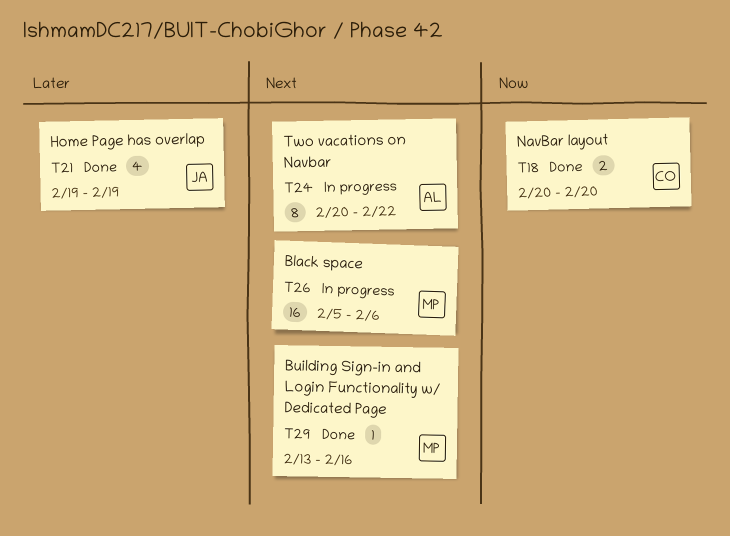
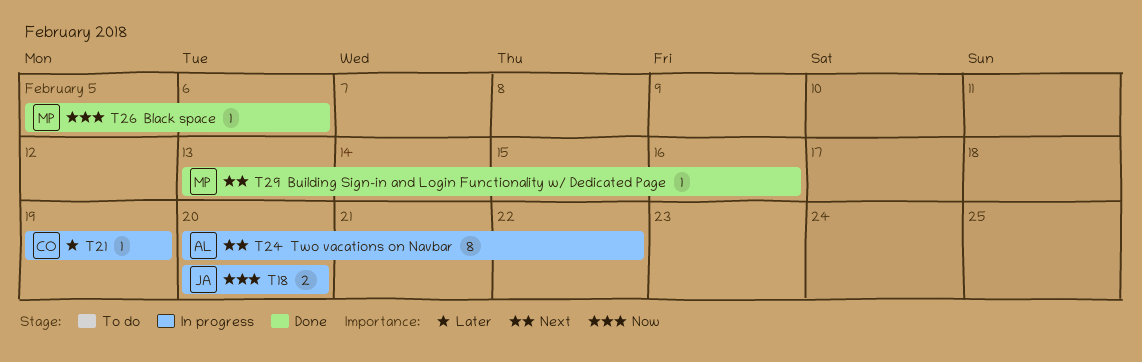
T18, status: Done -> In progress
T18, owner: CO -> JA
T21, status: Done -> In progress
T21, owner: JA -> CO
T21, estimate: 4 -> 1
T26, status: In progress -> Done
T26, priority: Next -> Now
T26, estimate: 16 -> 1

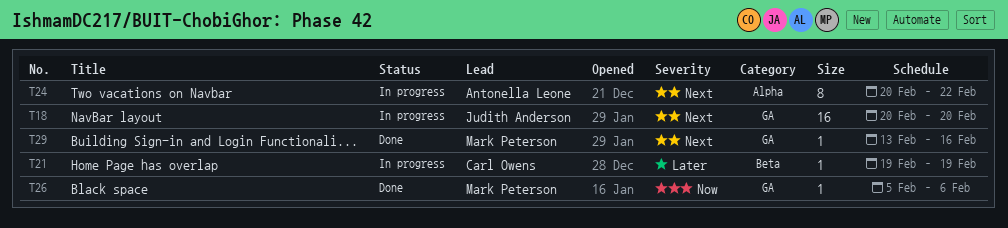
T18, priority: Now -> Next
T18, estimate: 2 -> 16

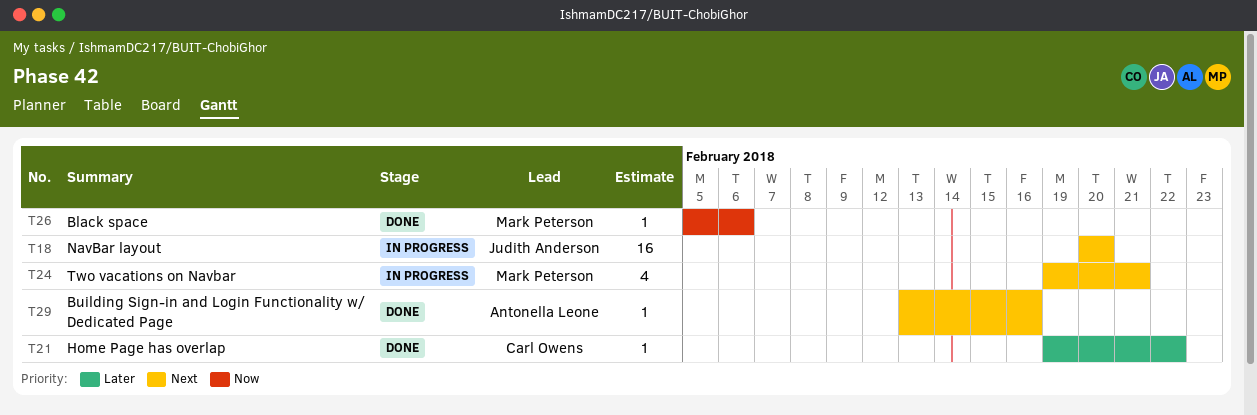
T21, status: In progress -> Done
T21, due: Feb 19 -> Feb 22
T24, owner: Antonella Leone -> Mark Peterson
T24, estimate: 8 -> 4
T24, start: Feb 20 -> Feb 19
T24, due: Feb 22 -> Feb 21
T29, owner: Mark Peterson -> Antonella Leone

